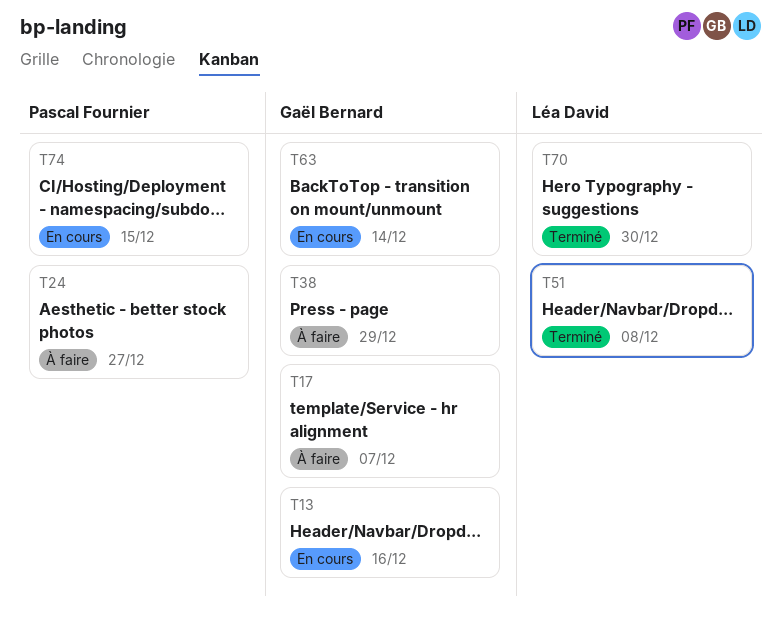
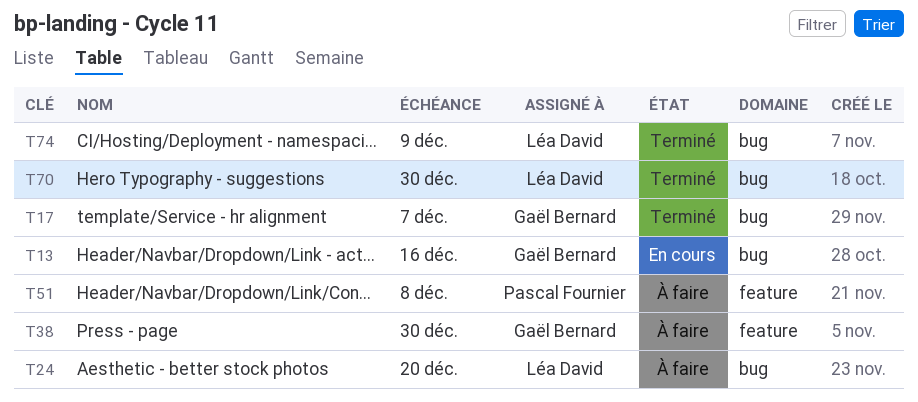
T17, status: À faire -> Terminé
T24, owner: Pascal Fournier -> Léa David
T24, due: Dec 27 -> Dec 20
T38, due: Dec 29 -> Dec 30
T51, status: Terminé -> À faire
T51, owner: Léa David -> Pascal Fournier
T63: present -> none
T74, status: En cours -> Terminé
T74, owner: Pascal Fournier -> Léa David
T74, due: Dec 15 -> Dec 9

